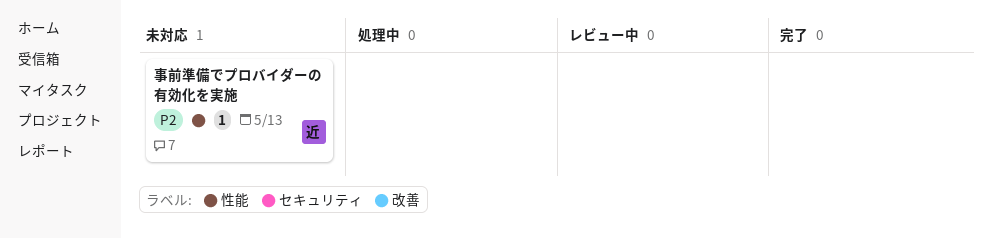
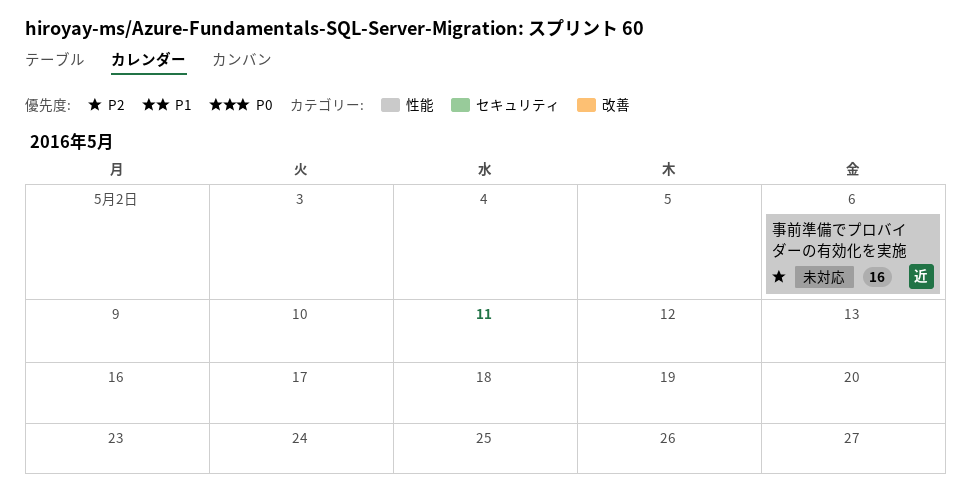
事前準備でプロバイダーの有効化を実施, estimate: 1 -> 16
事前準備でプロバイダーの有効化を実施, due: May 13 -> May 6

